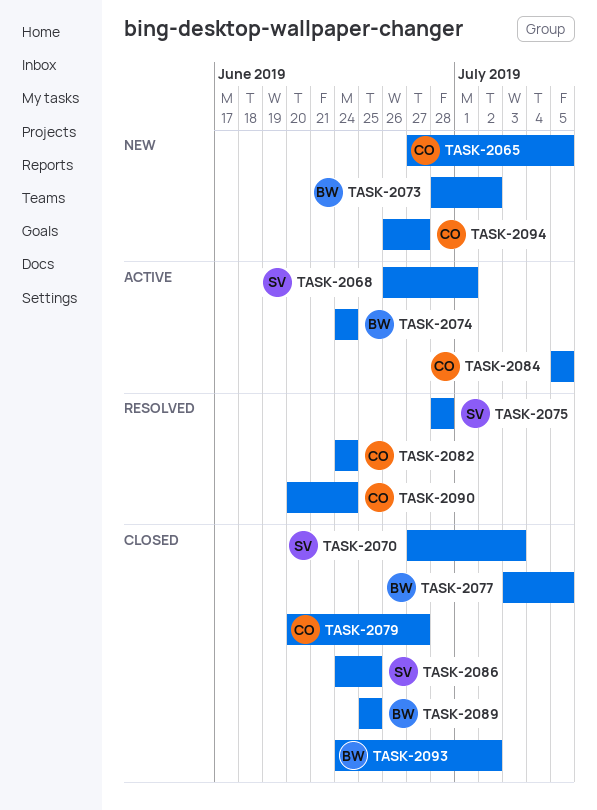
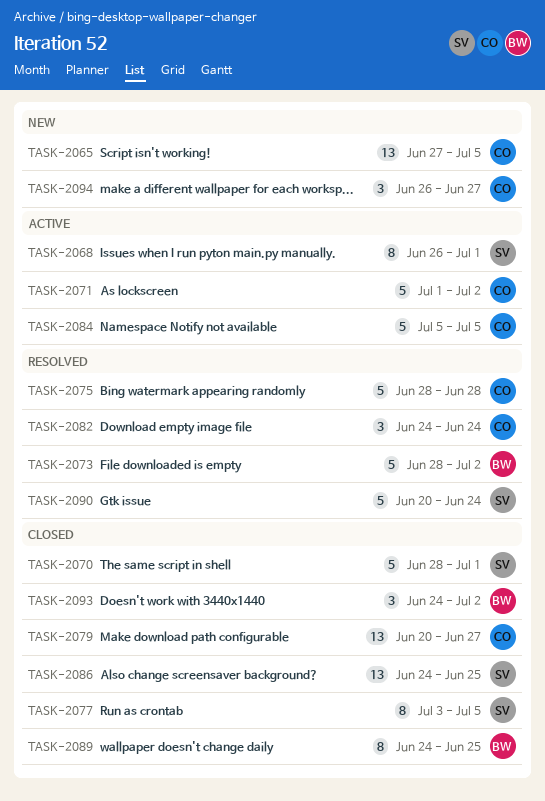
TASK-2070, start: Jun 27 -> Jun 28
TASK-2070, due: Jul 3 -> Jul 1
TASK-2071: none -> present
TASK-2073, status: New -> Resolved
TASK-2074: present -> none
TASK-2075, owner: SV -> CO
TASK-2077, owner: BW -> SV
TASK-2089, start: Jun 25 -> Jun 24
TASK-2090, owner: CO -> SV

